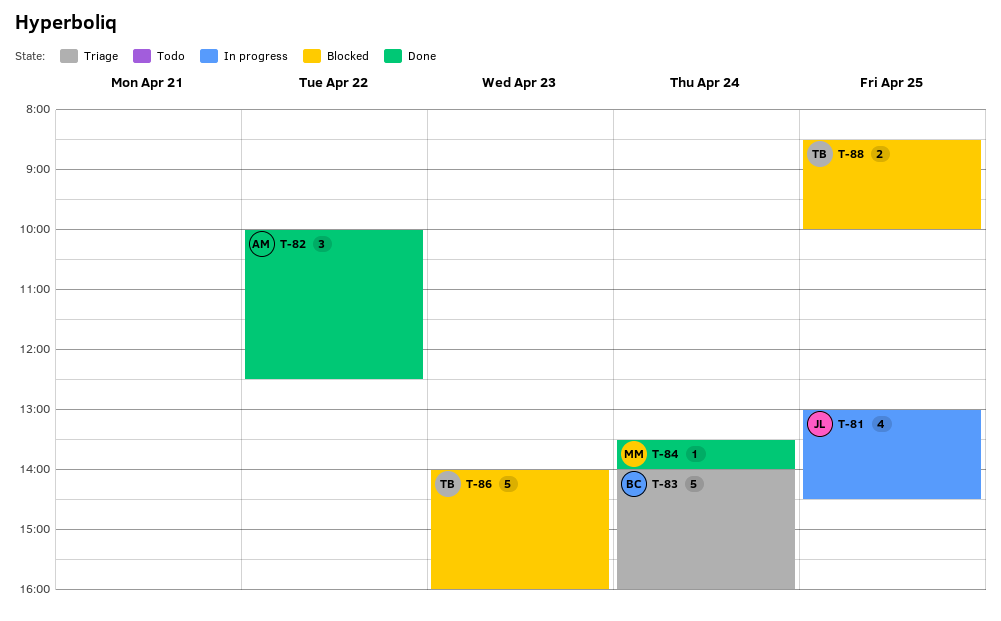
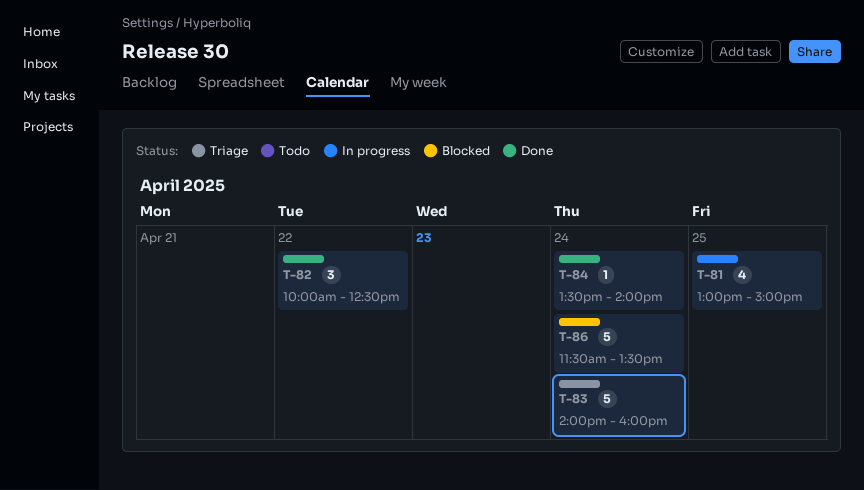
T-81, ends: 14:30 -> 15:00
T-86, day: Apr 23 -> Apr 24
T-86, begins: 14:00 -> 11:30
T-86, ends: 16:00 -> 13:30
T-88: present -> none

